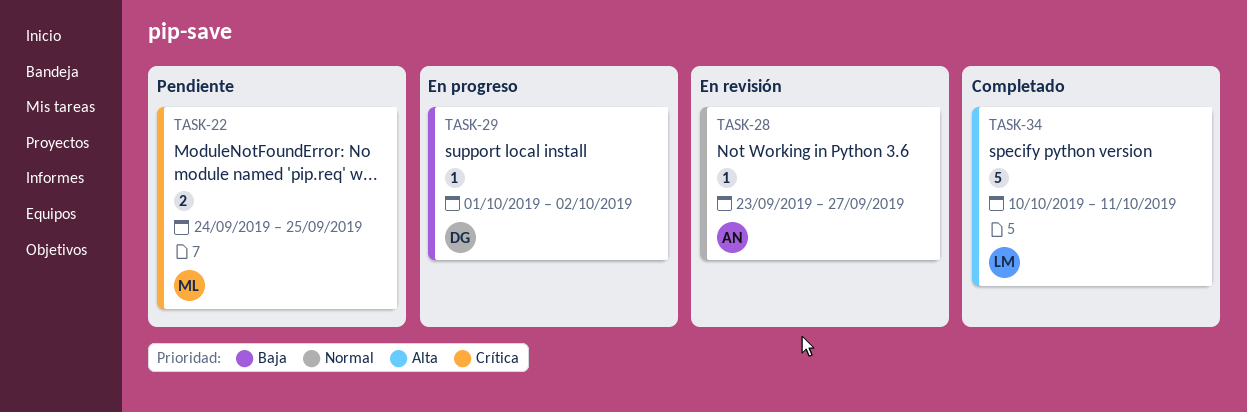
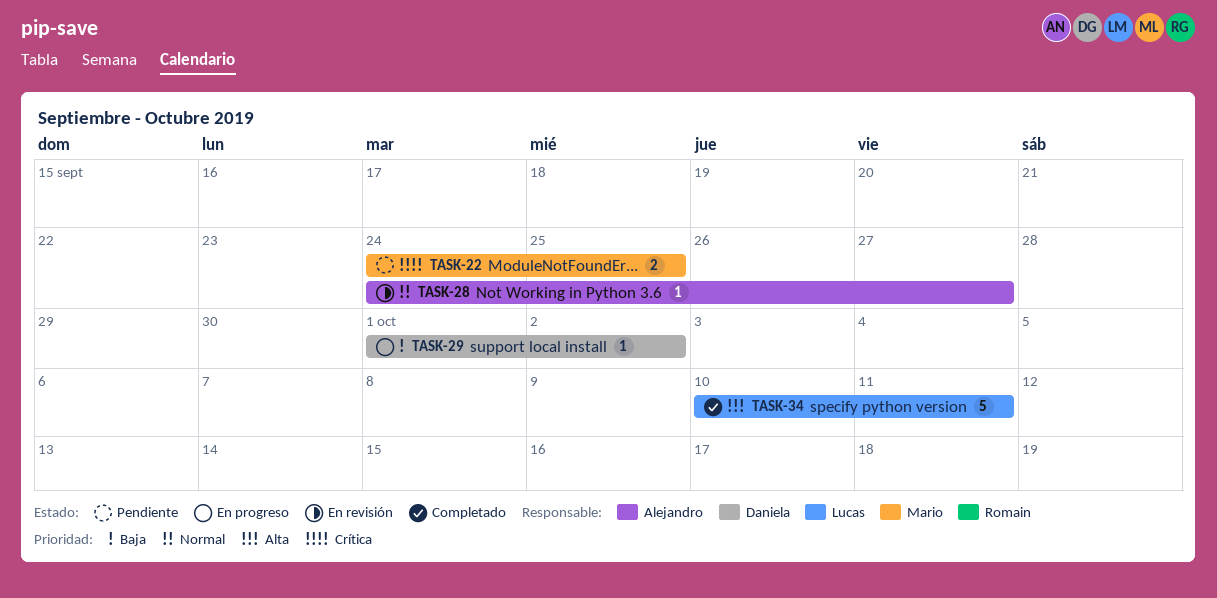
TASK-28, start: Sep 23 -> Sep 24

